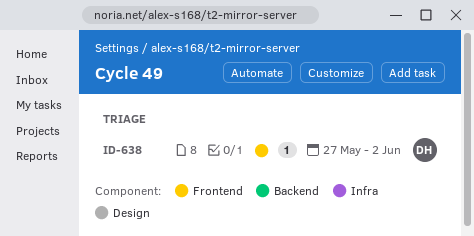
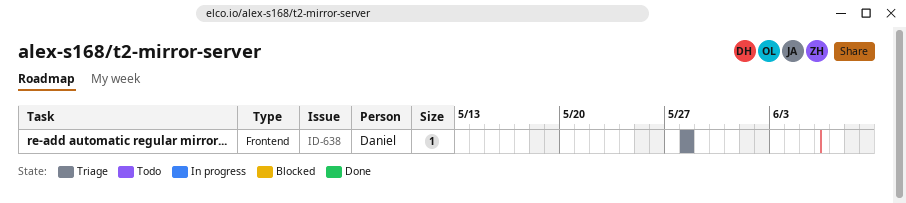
ID-638, start: May 27 -> May 28
ID-638, due: Jun 2 -> May 28

